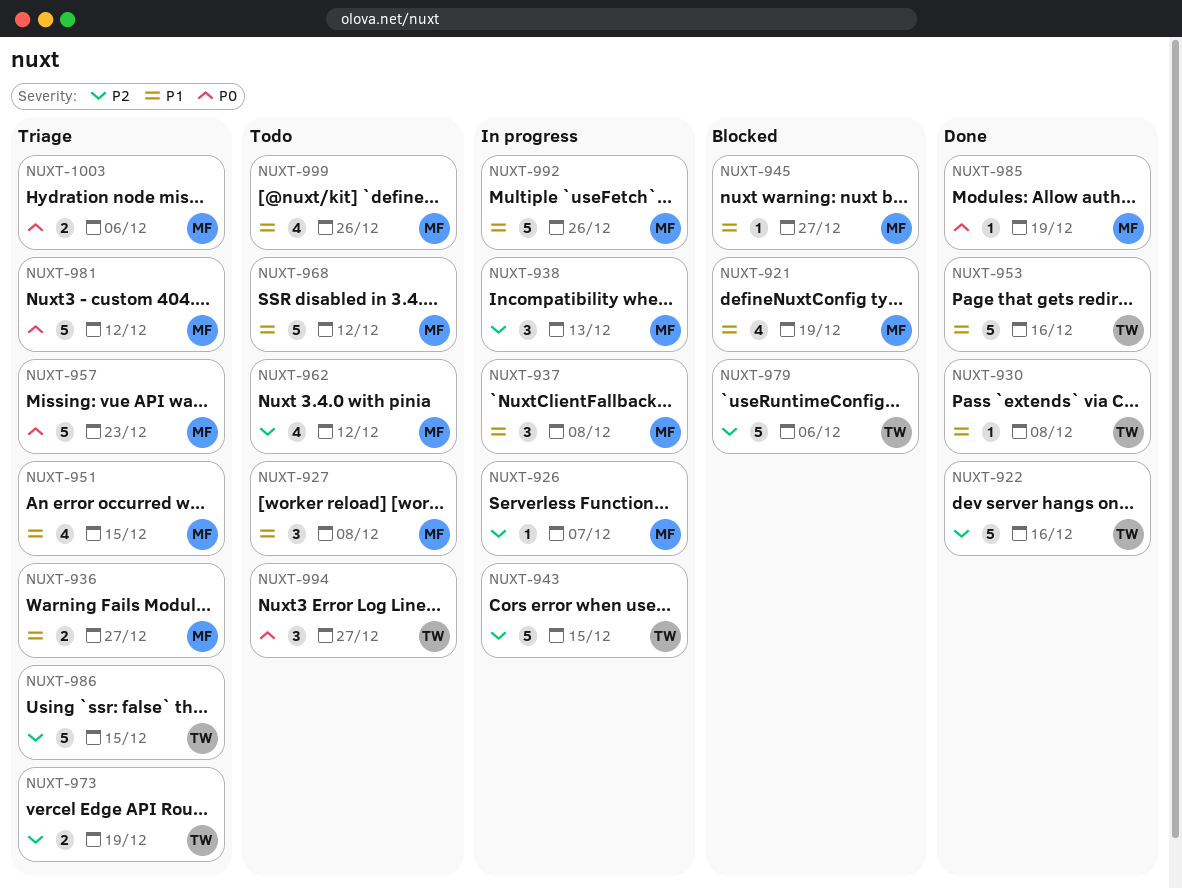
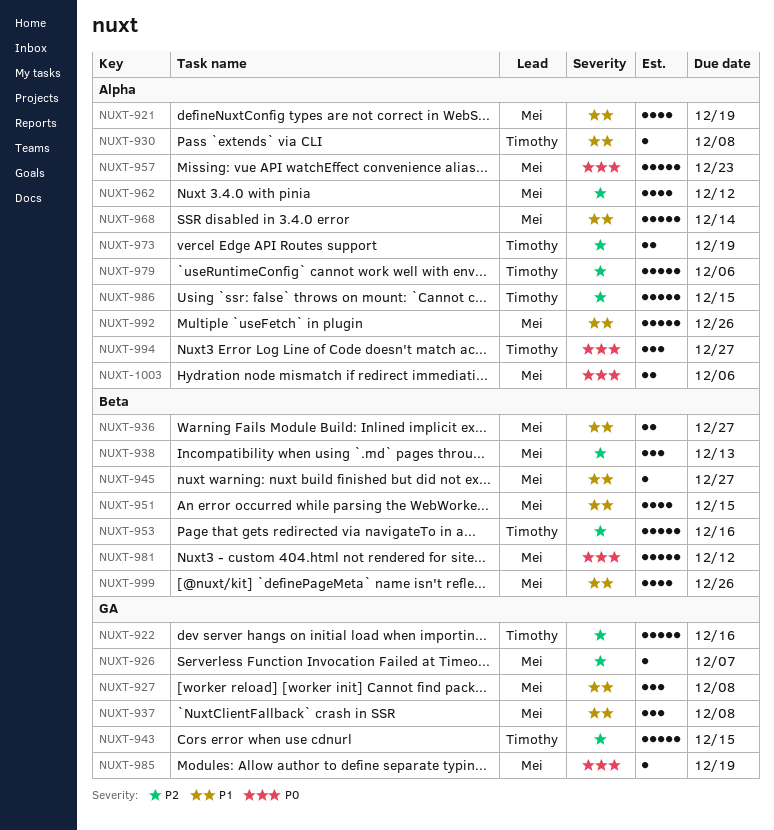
NUXT-953, priority: P1 -> P2
NUXT-968, due: Dec 12 -> Dec 14

